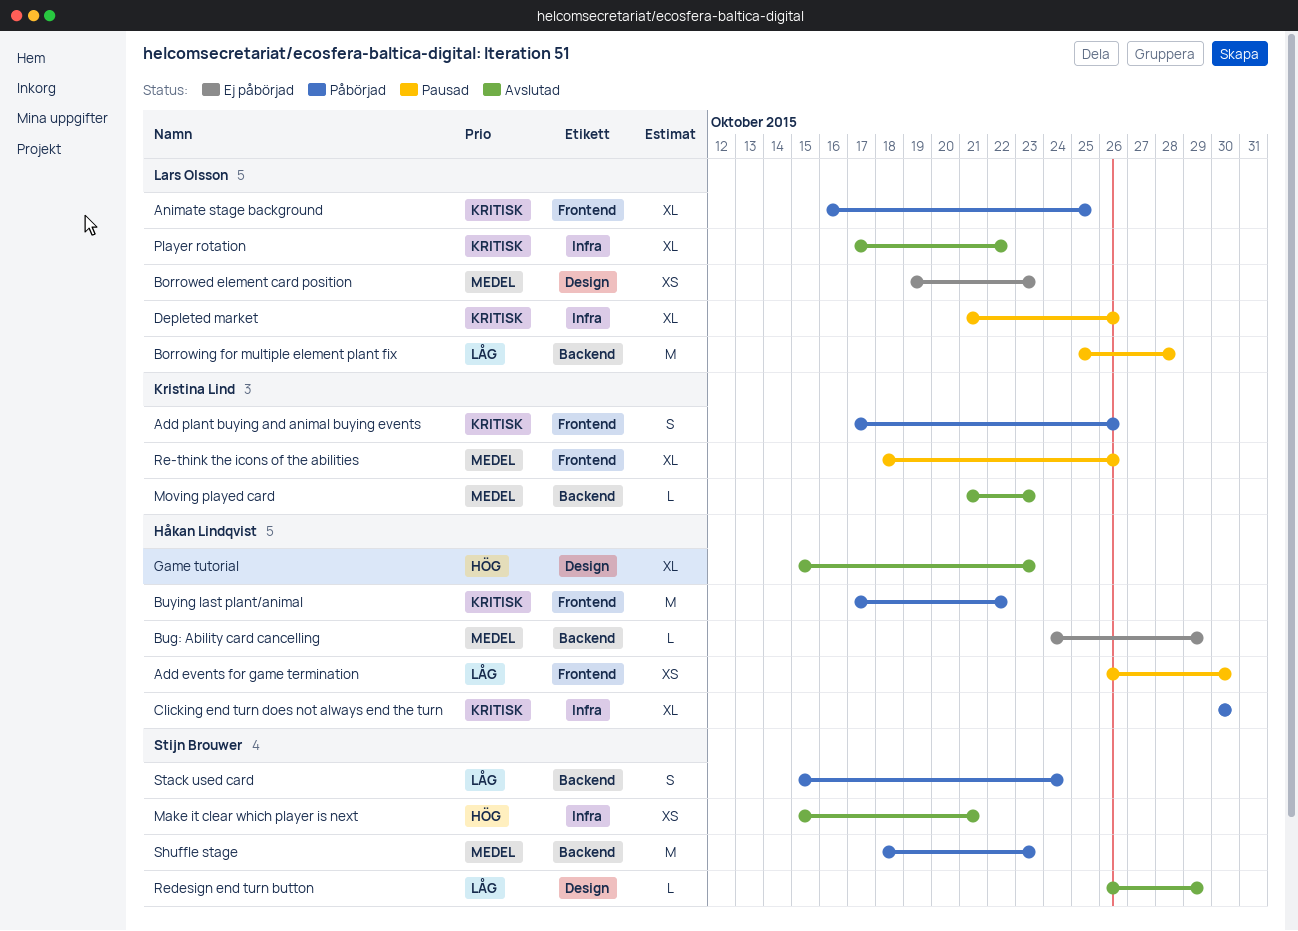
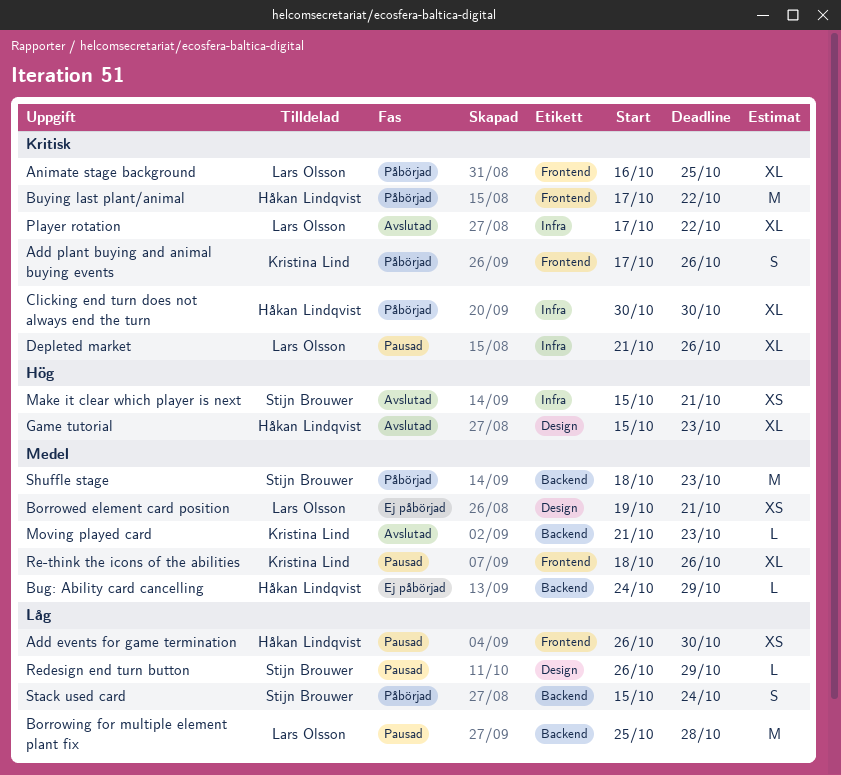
Borrowed element card position, due: Oct 23 -> Oct 21
Redesign end turn button, status: Avslutad -> Pausad

